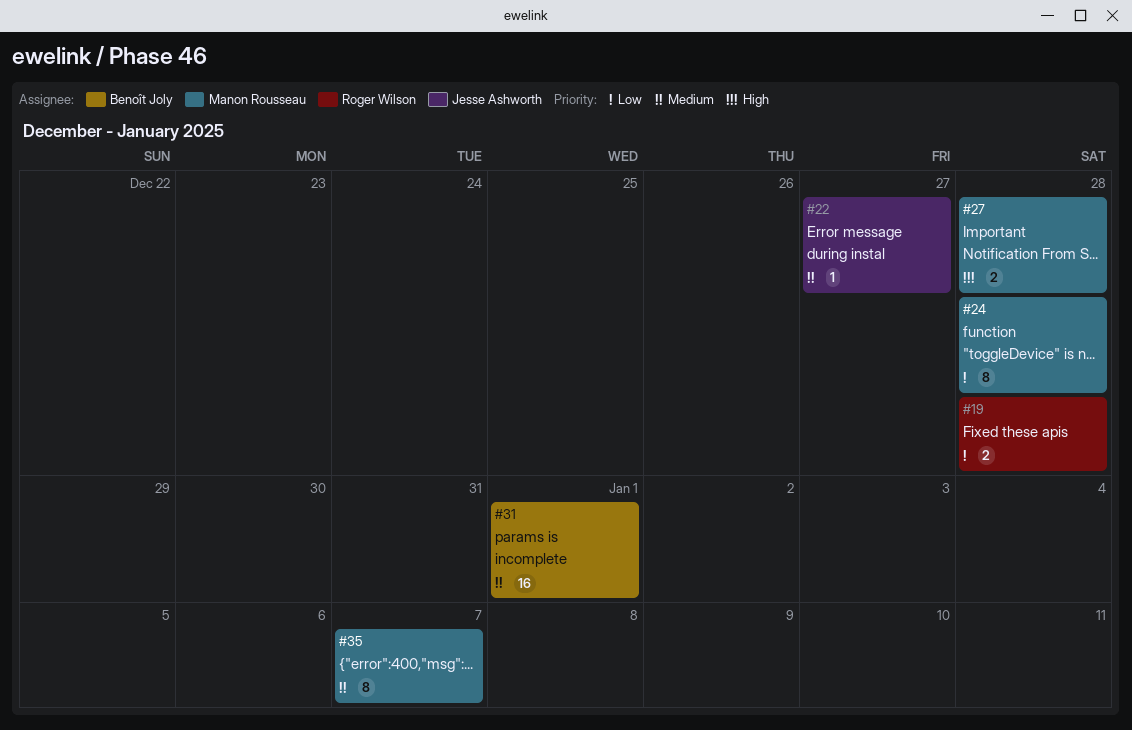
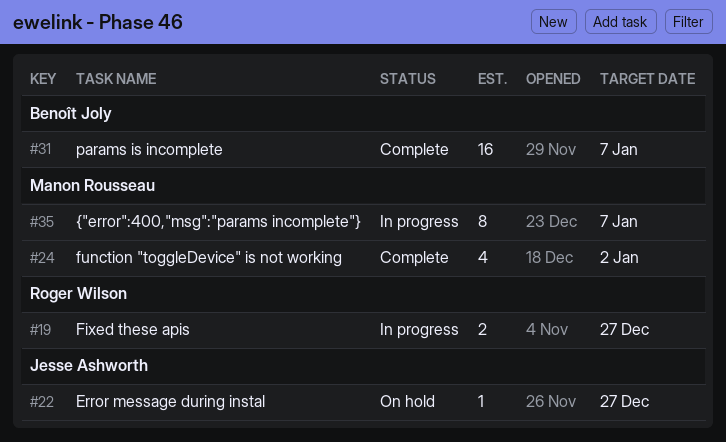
#19, due: Dec 28 -> Dec 27
#24, estimate: 8 -> 4
#24, due: Dec 28 -> Jan 2
#27: present -> none
#31, due: Jan 1 -> Jan 7

